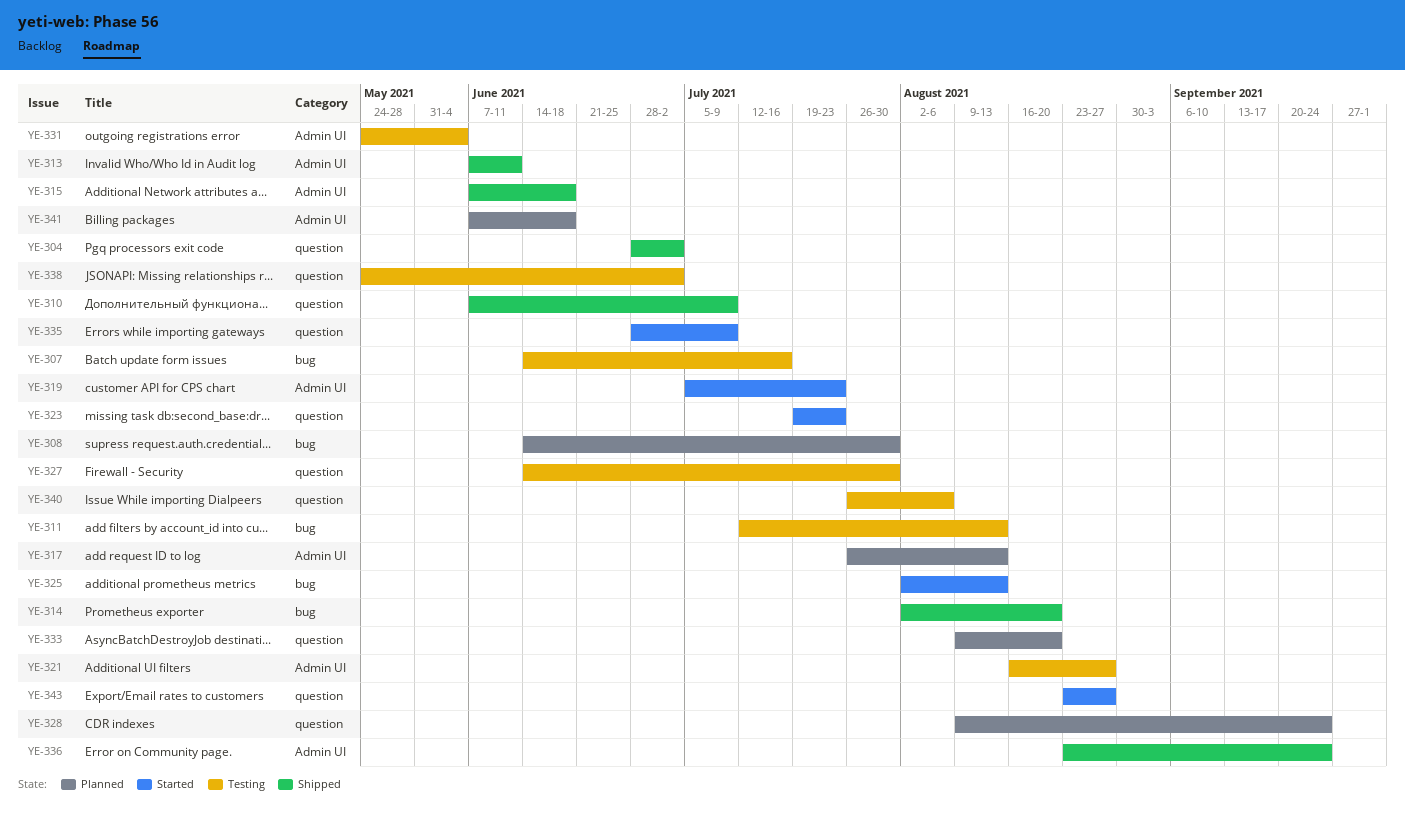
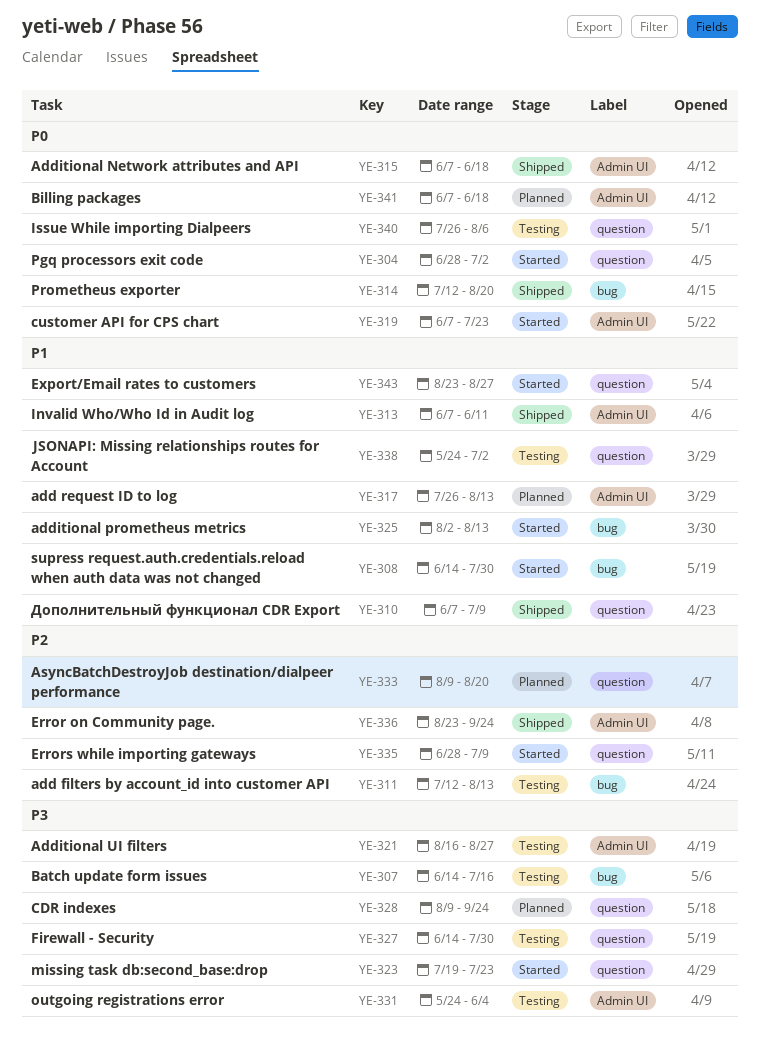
YE-304, status: Shipped -> Started
YE-308, status: Planned -> Started
YE-314, start: Aug 2 -> Jul 12
YE-319, start: Jul 5 -> Jun 7

